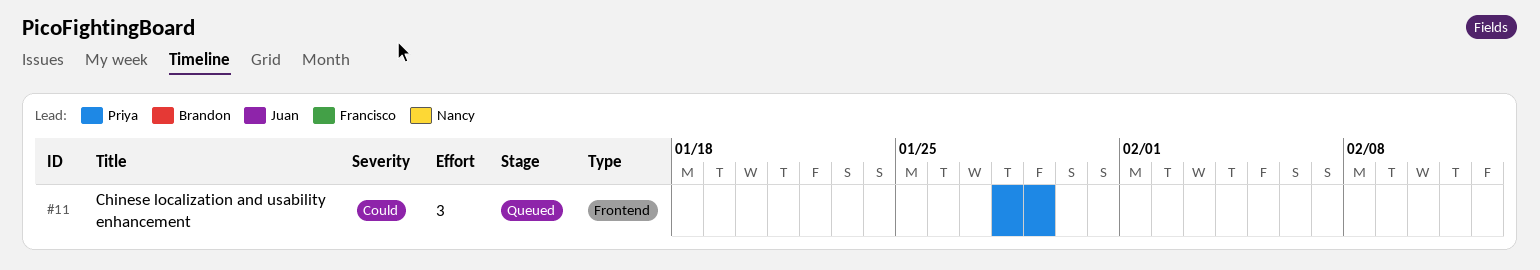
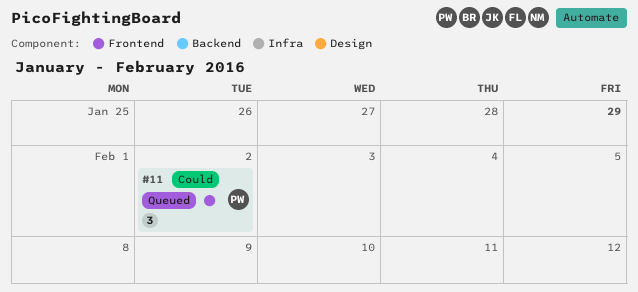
#11, due: Jan 29 -> Feb 2

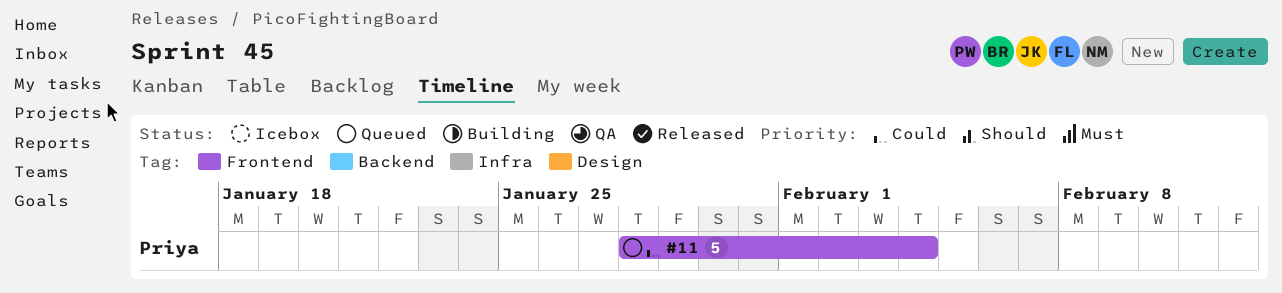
#11, estimate: 3 -> 5
#11, due: Feb 2 -> Feb 4

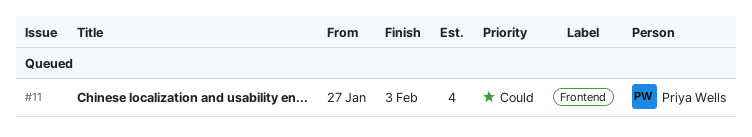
#11, estimate: 5 -> 4
#11, start: Jan 28 -> Jan 27
#11, due: Feb 4 -> Feb 3

